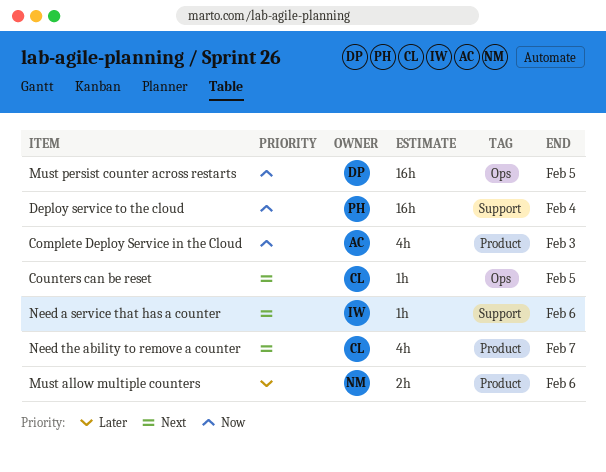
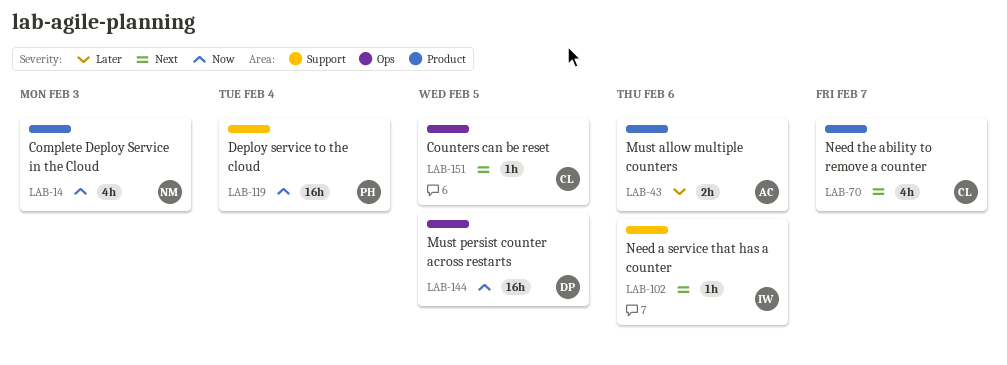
Complete Deploy Service in the Cloud, owner: AC -> NM
Must allow multiple counters, owner: NM -> AC

